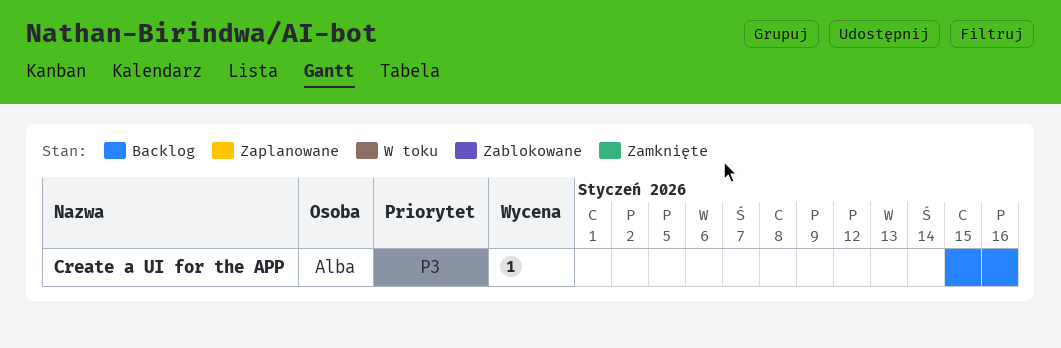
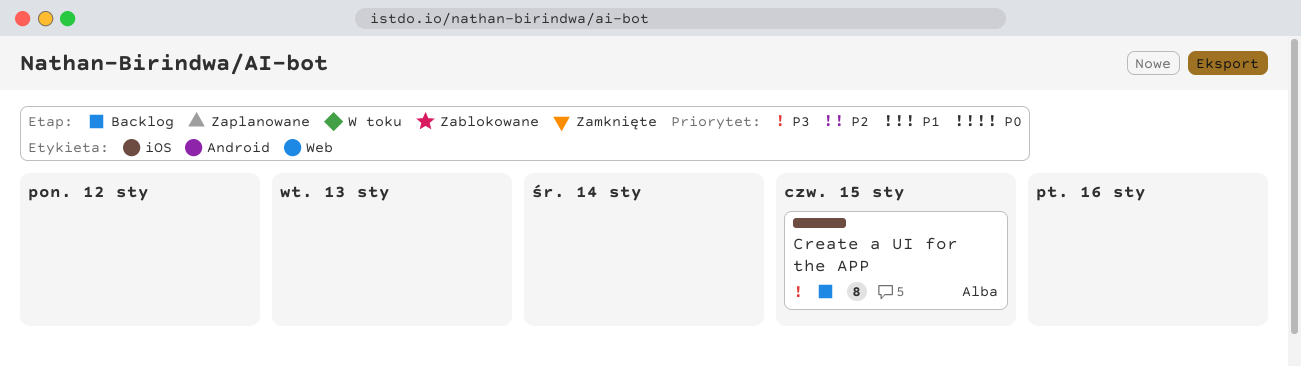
Create a UI for the APP, estimate: 1 -> 8
Create a UI for the APP, due: Jan 16 -> Jan 15

